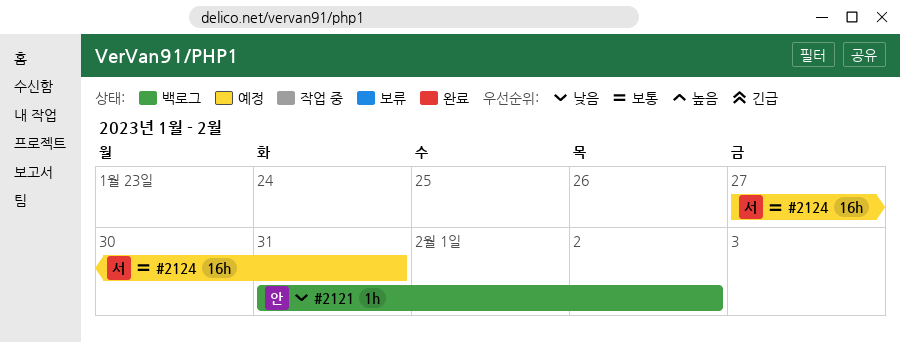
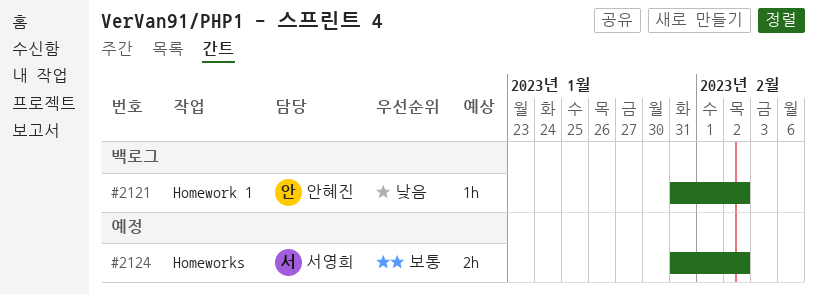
#2124, estimate: 16h -> 2h
#2124, start: Jan 27 -> Jan 31
#2124, due: Jan 31 -> Feb 2

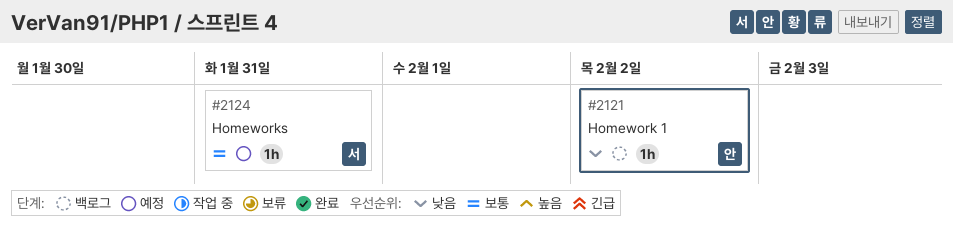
#2124, estimate: 2h -> 1h
#2124, due: Feb 2 -> Jan 31

